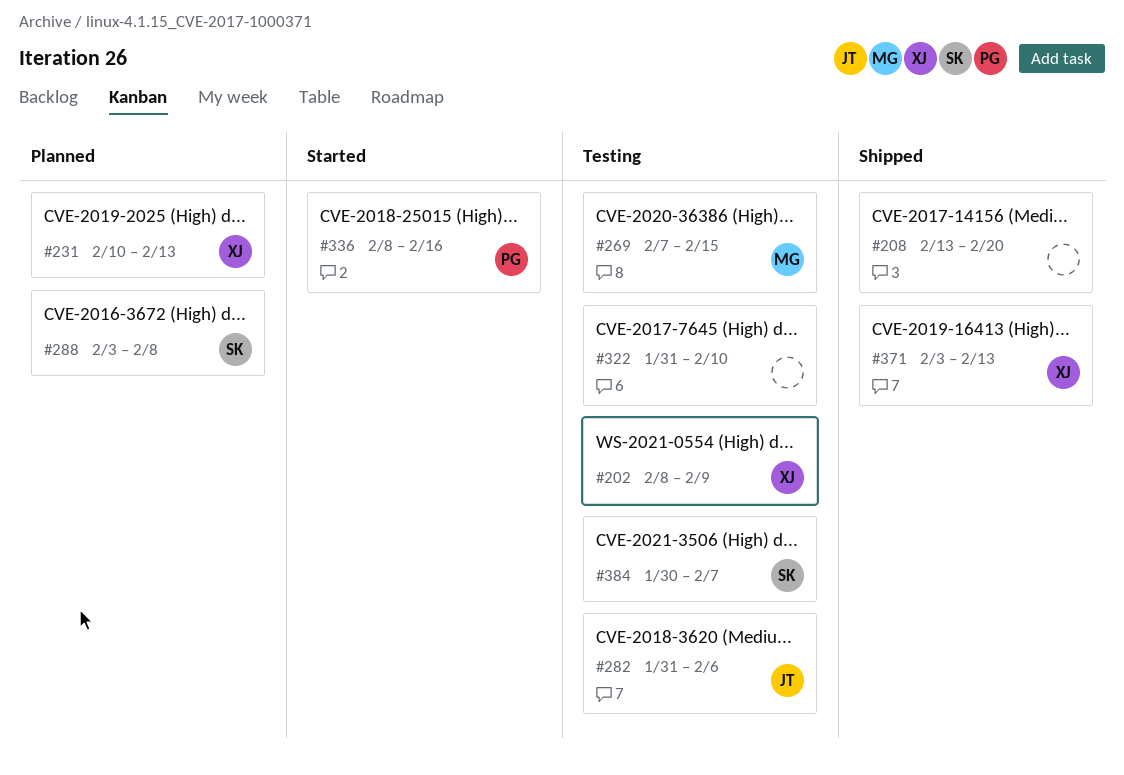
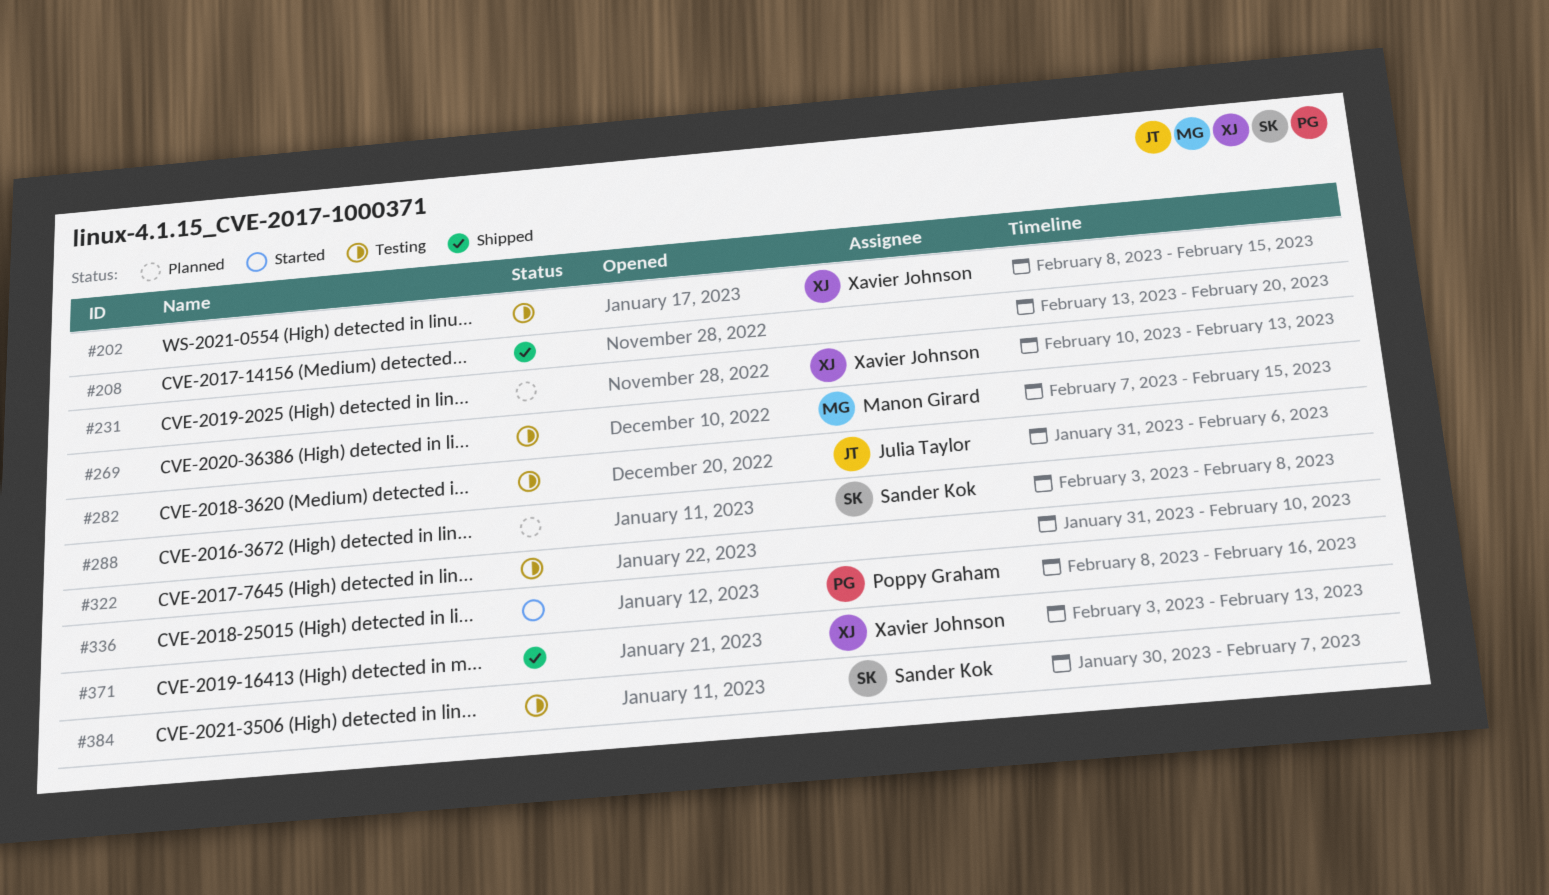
#202, due: Feb 9 -> Feb 15

